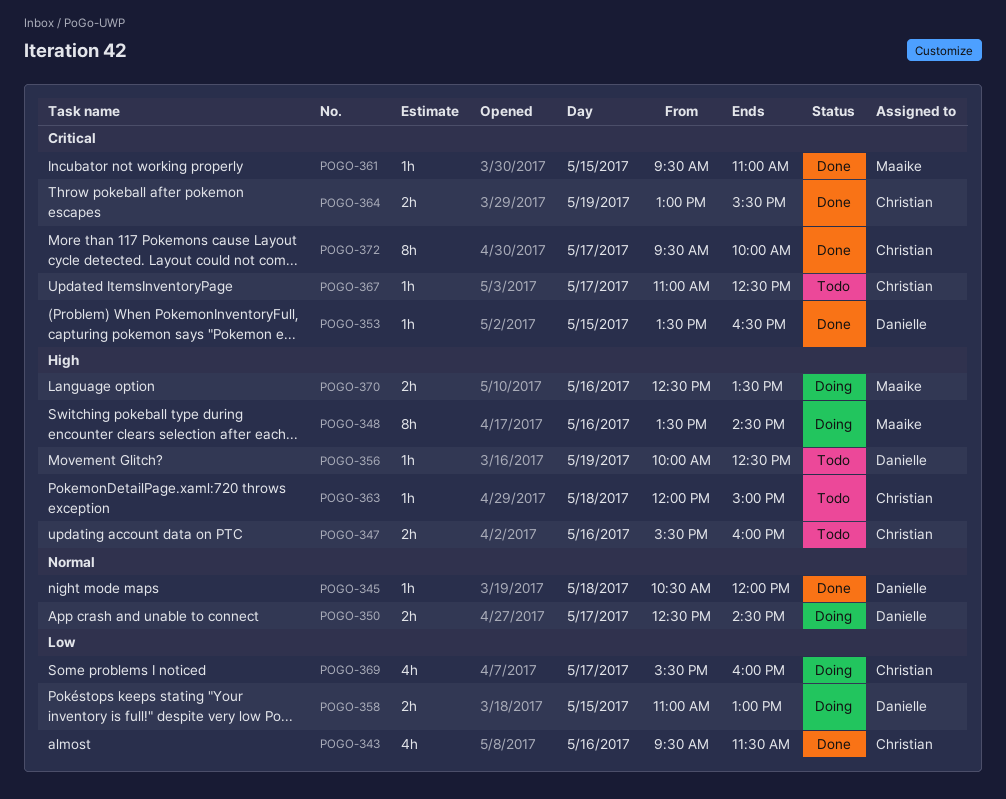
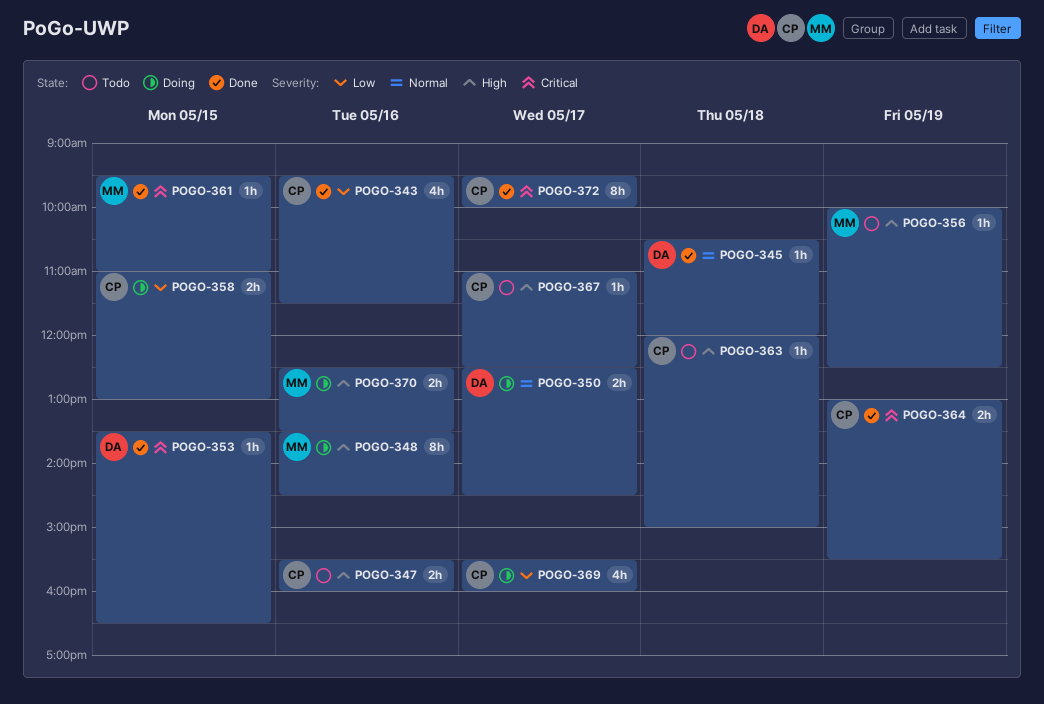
POGO-356, owner: Danielle -> Maaike
POGO-358, owner: Danielle -> Christian
POGO-367, priority: Critical -> High

